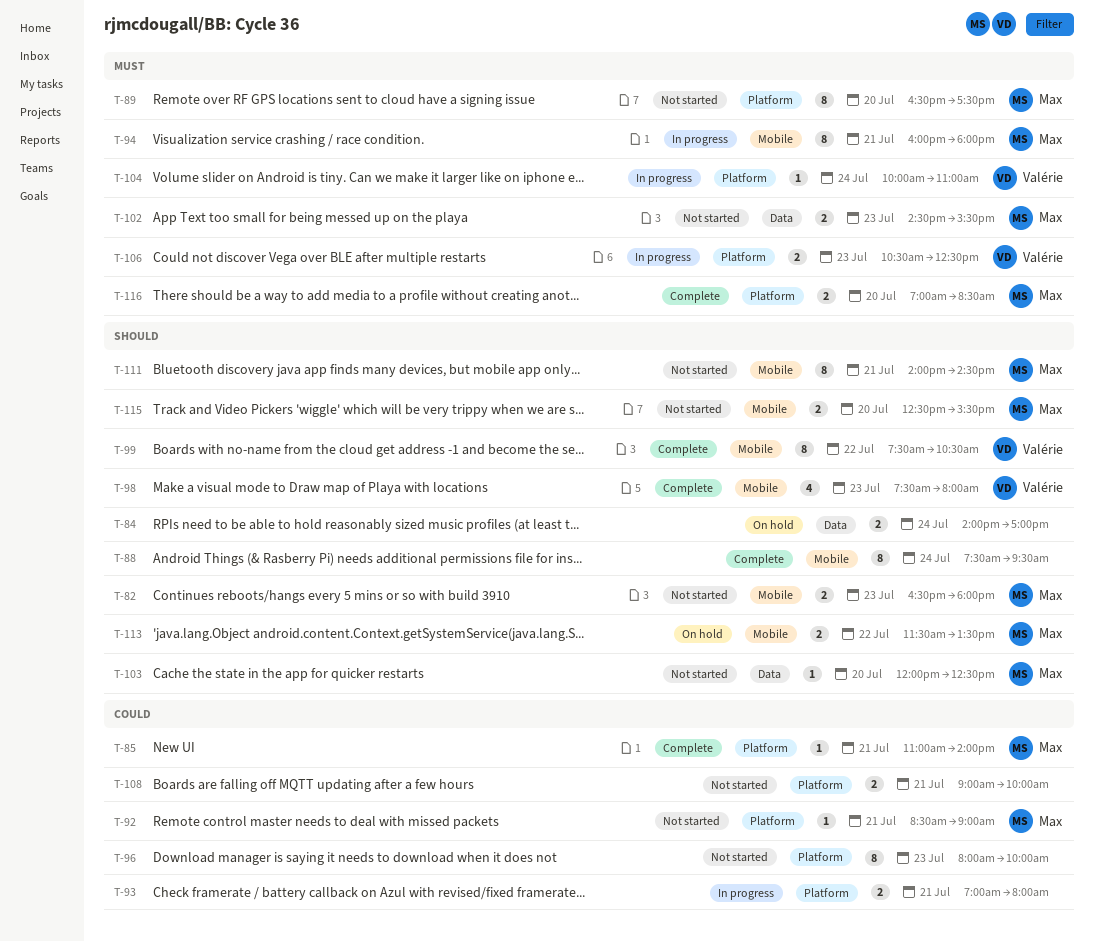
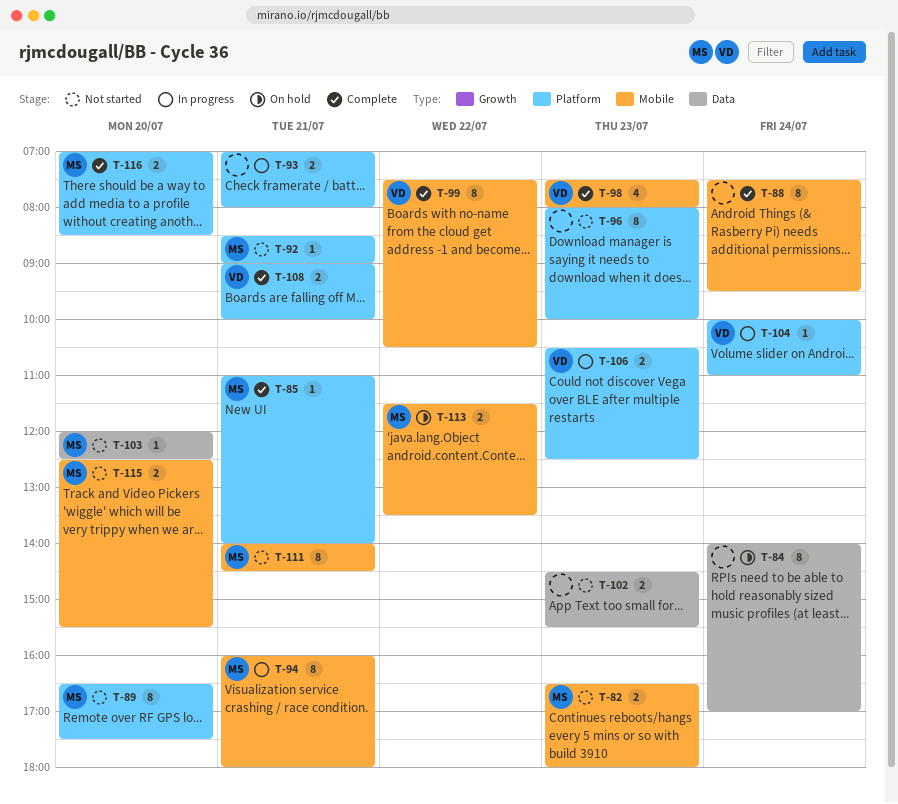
T-84, estimate: 2 -> 8
T-102, owner: Max -> none
T-108, status: Not started -> Complete
T-108, owner: none -> Valérie

